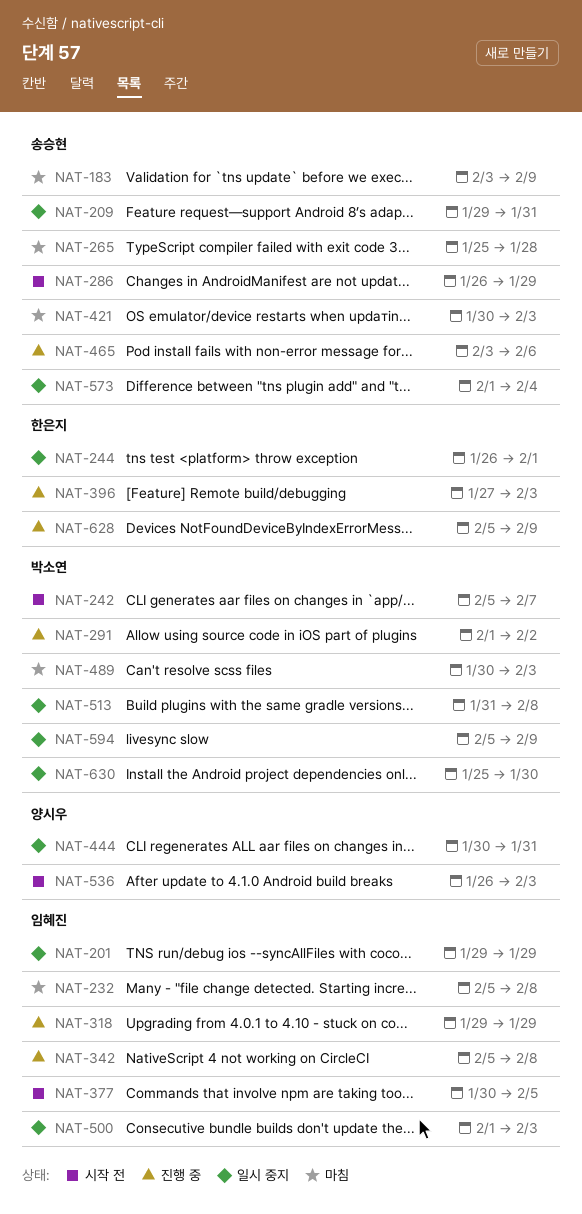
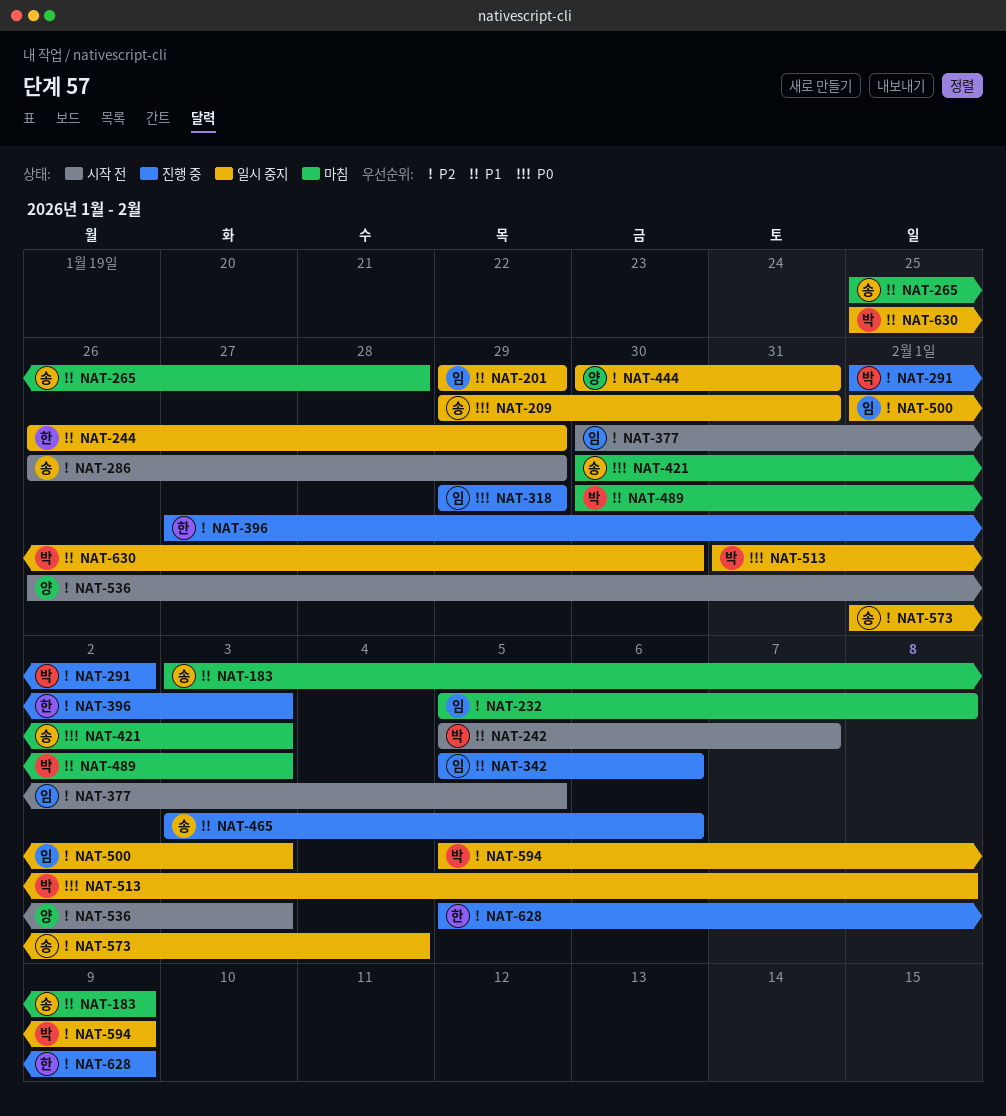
NAT-244, due: Feb 1 -> Jan 29
NAT-342, due: Feb 8 -> Feb 6

